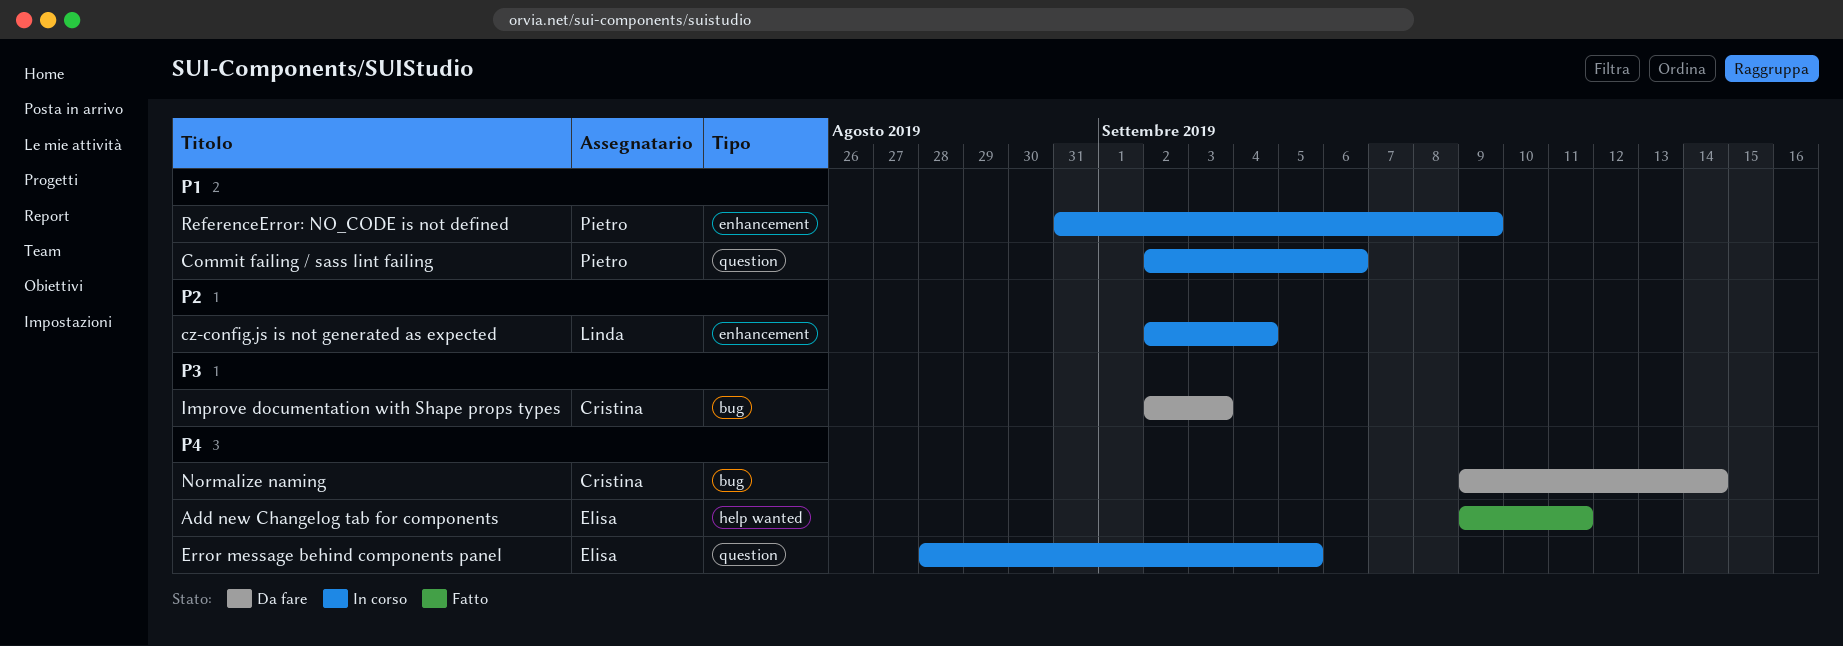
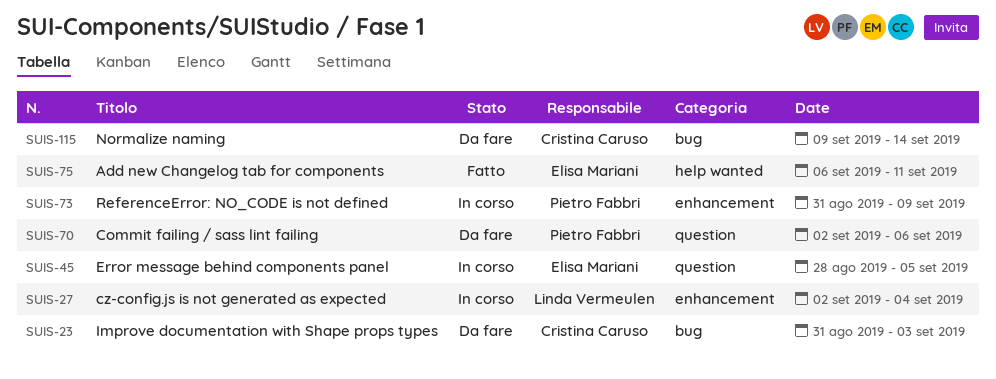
Add new Changelog tab for components, start: Sep 9 -> Sep 6
Commit failing / sass lint failing, status: In corso -> Da fare
Improve documentation with Shape props types, start: Sep 2 -> Aug 31

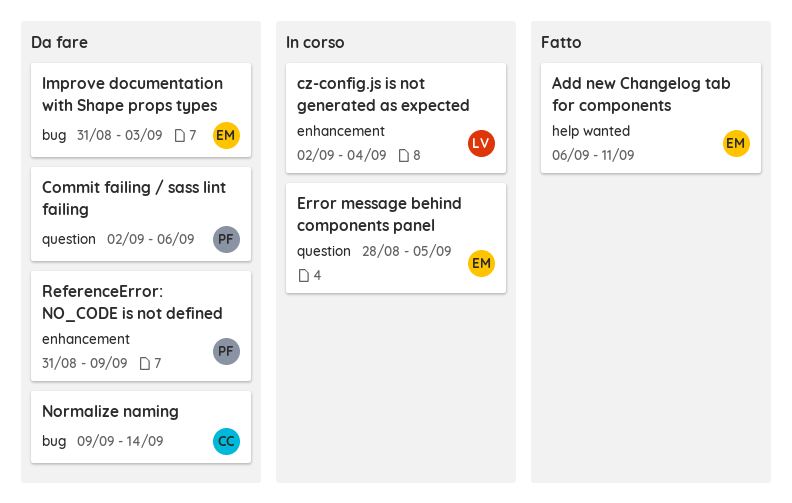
Improve documentation with Shape props types, owner: Cristina Caruso -> Elisa Mariani
ReferenceError: NO_CODE is not defined, status: In corso -> Da fare

